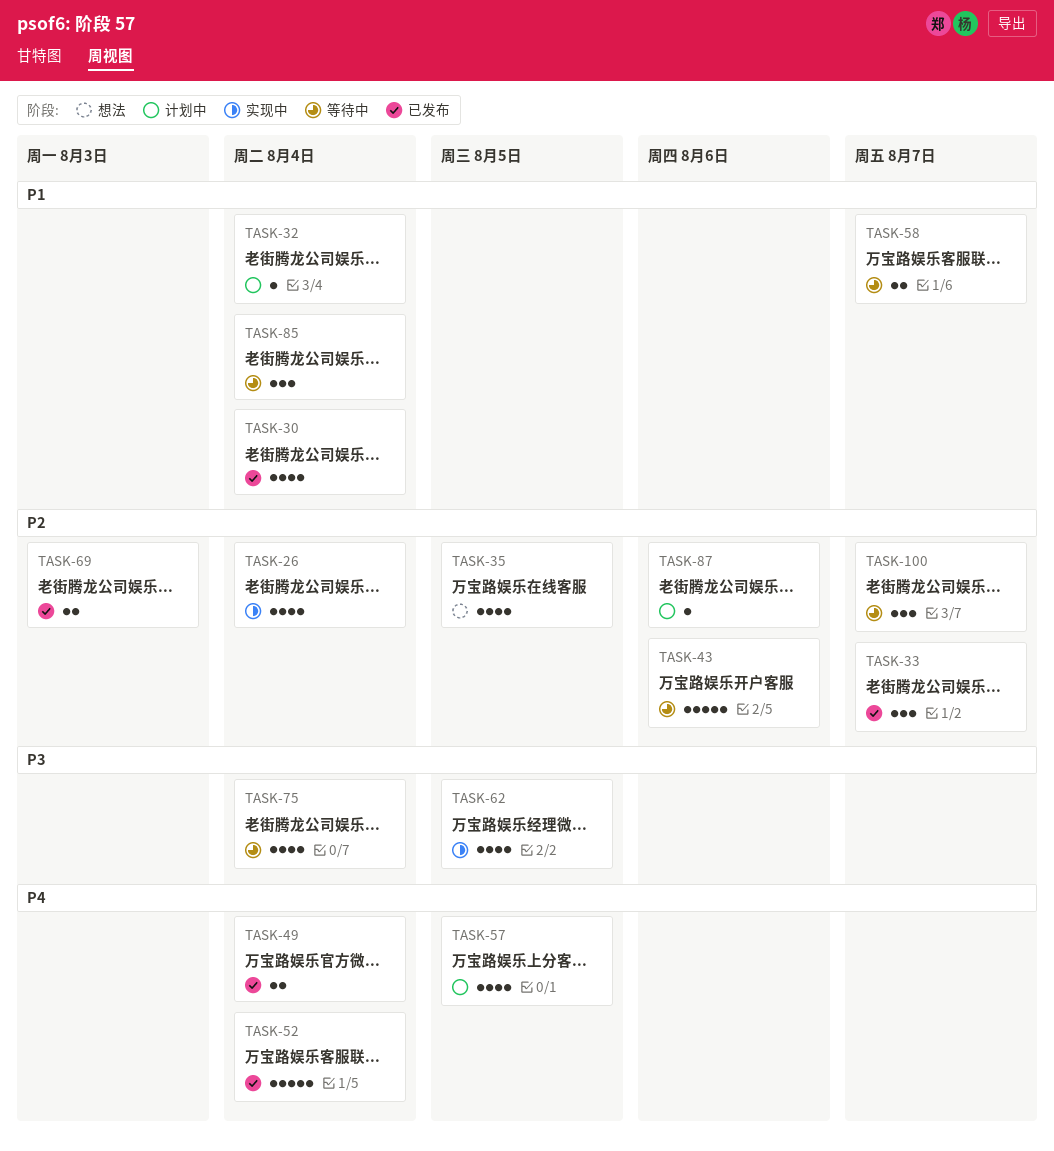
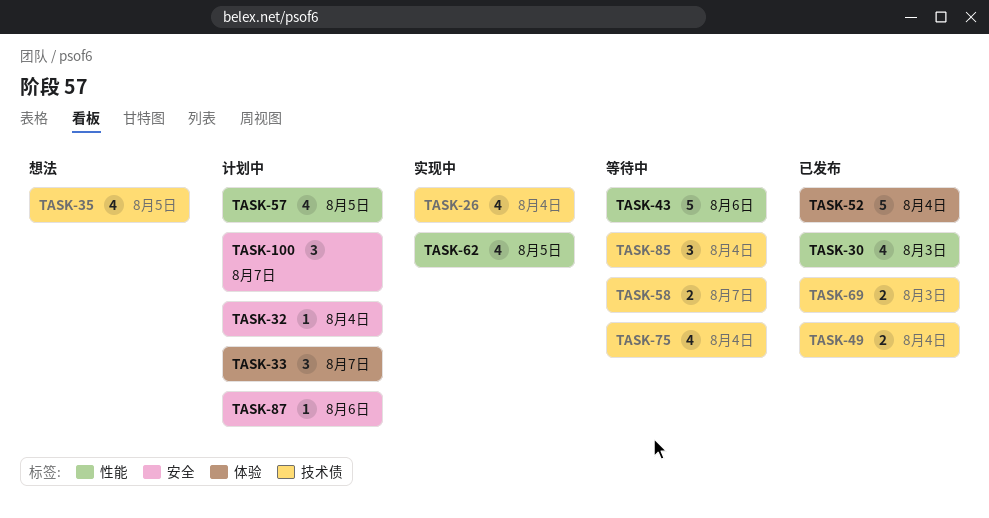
TASK-30, due: Aug 4 -> Aug 3
TASK-33, status: 已发布 -> 计划中
TASK-100, status: 等待中 -> 计划中

